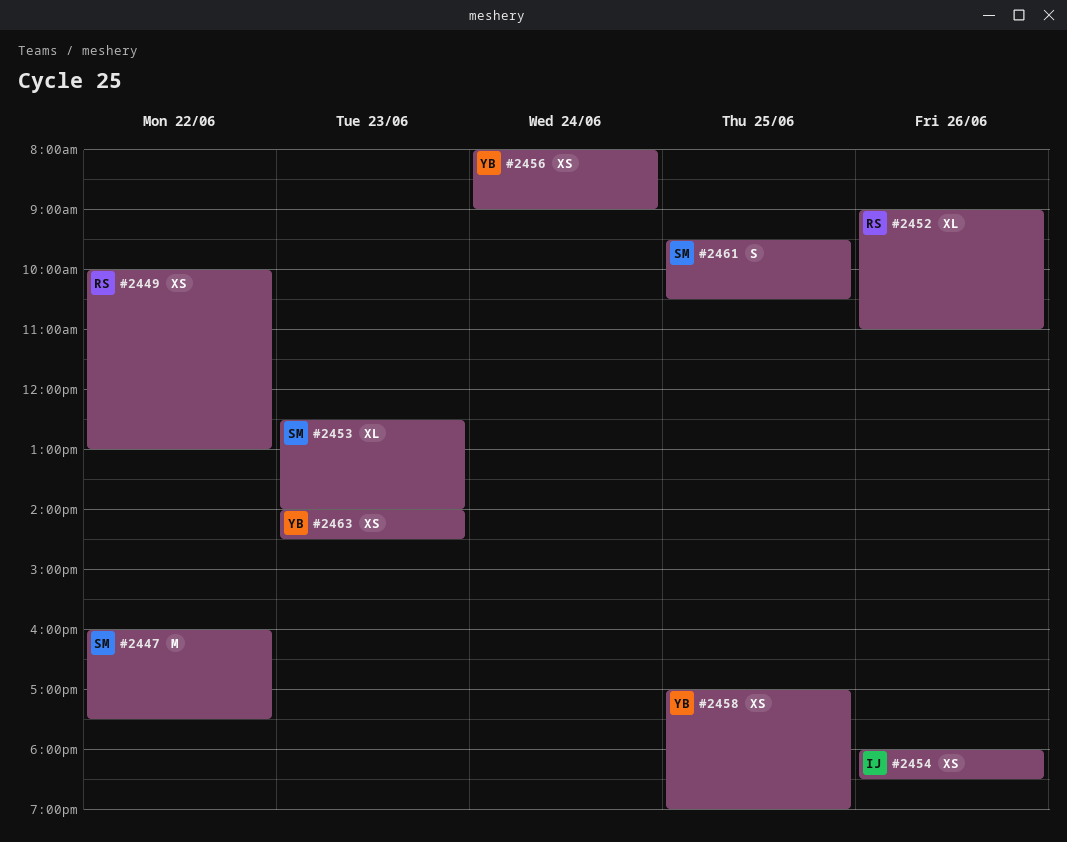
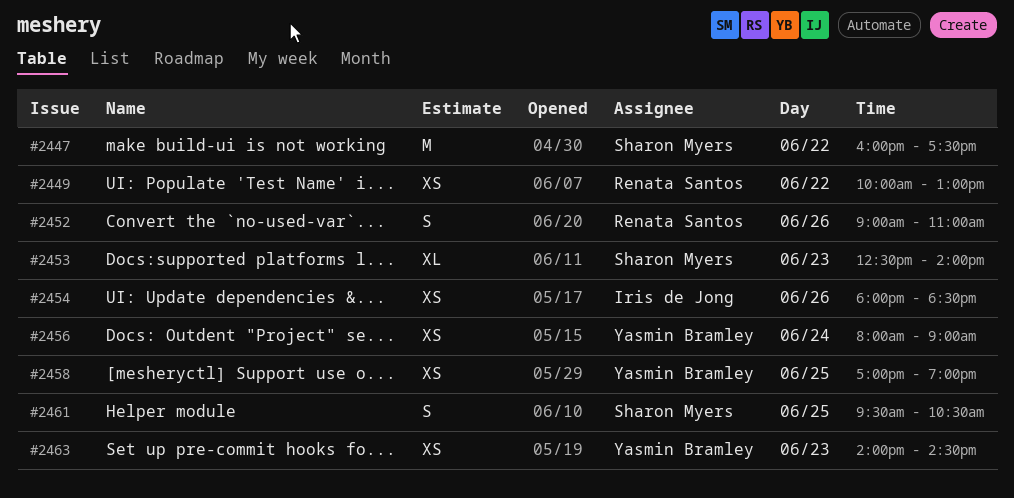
#2452, estimate: XL -> S

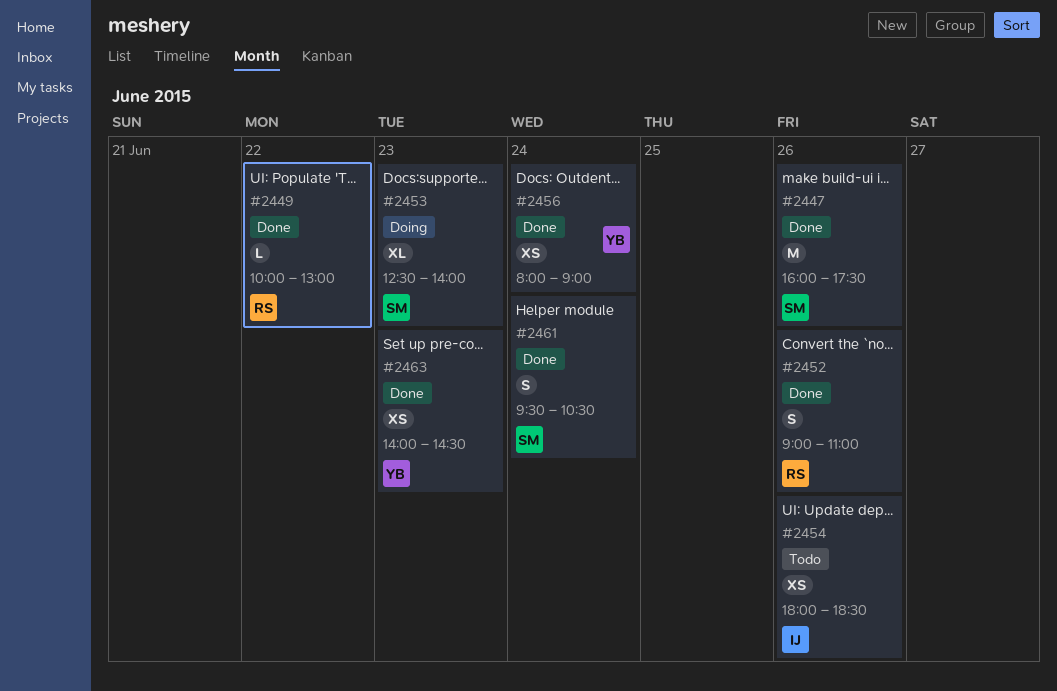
#2447, day: Jun 22 -> Jun 26
#2449, estimate: XS -> L
#2458: present -> none
#2461, day: Jun 25 -> Jun 24

